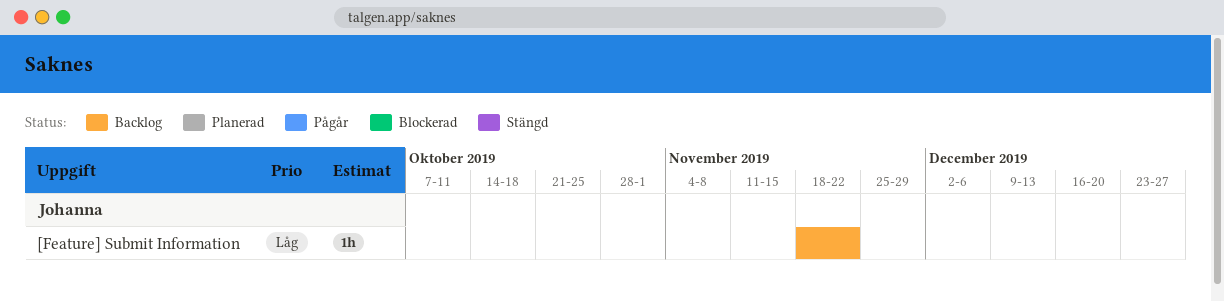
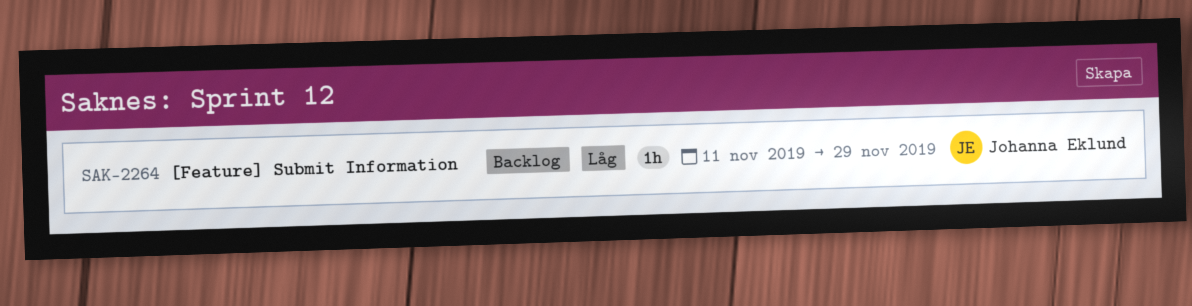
[Feature] Submit Information, start: Nov 18 -> Nov 11
[Feature] Submit Information, due: Nov 22 -> Nov 29

